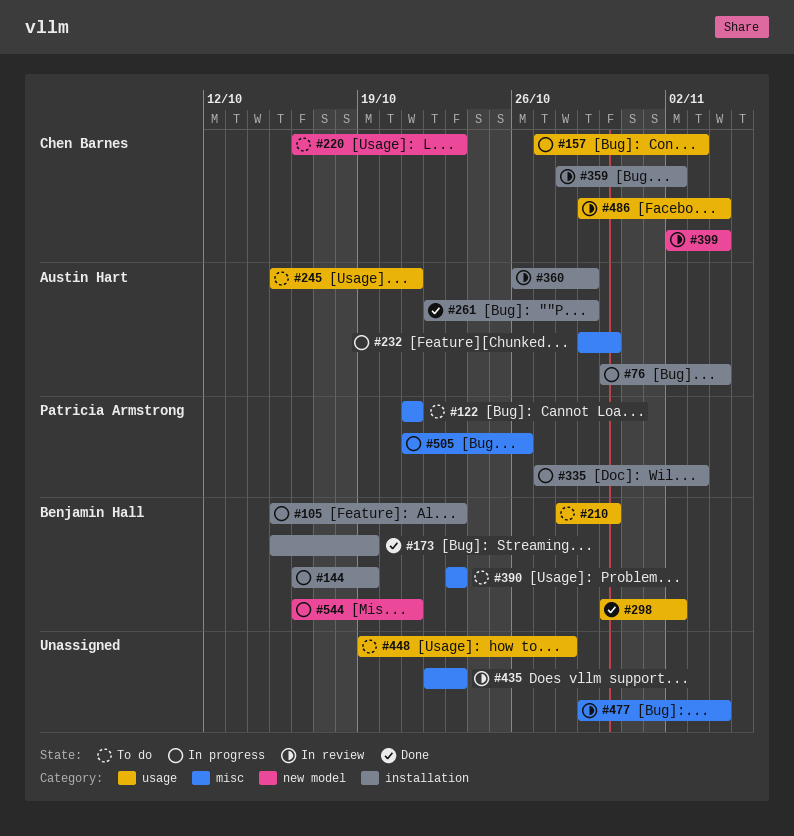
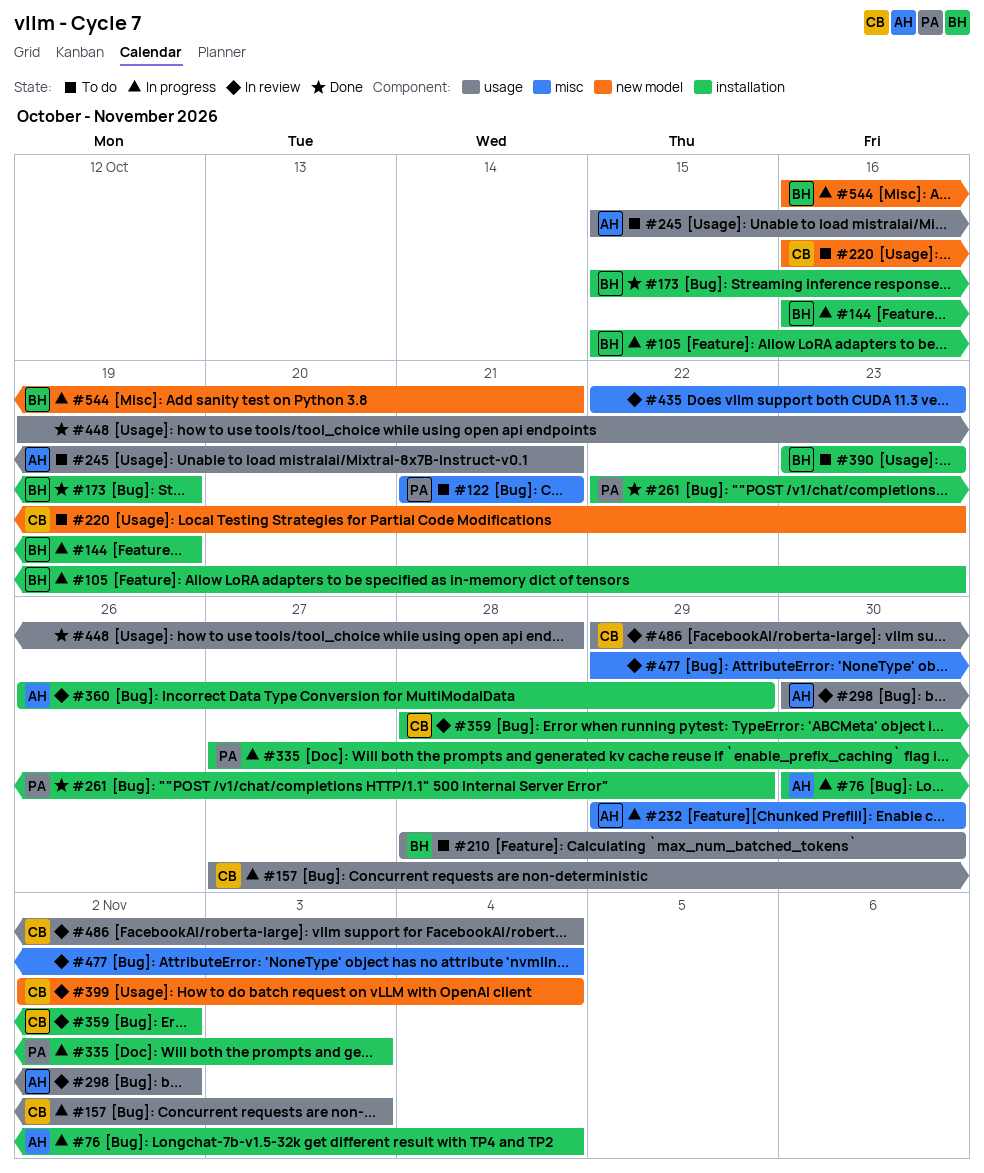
#261, owner: Austin Hart -> Patricia Armstrong
#298, status: Done -> In review
#298, owner: Benjamin Hall -> Austin Hart
#390, label: misc -> installation
#448, status: To do -> Done
#505: present -> none

